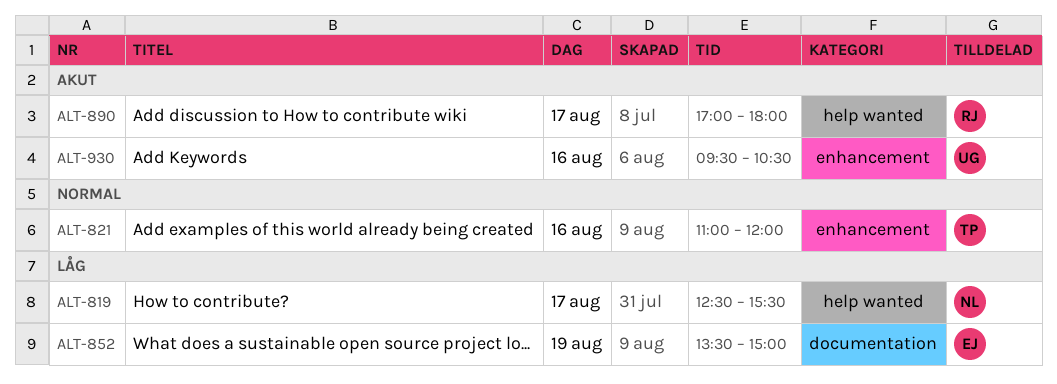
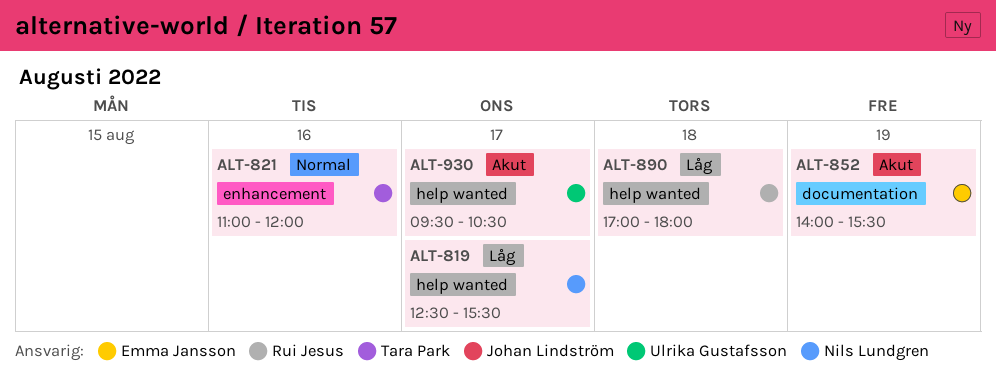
ALT-852, priority: Låg -> Akut
ALT-852, begins: 13:30 -> 14:00
ALT-852, ends: 15:00 -> 15:30
ALT-890, priority: Akut -> Låg
ALT-890, day: Aug 17 -> Aug 18
ALT-930, label: enhancement -> help wanted
ALT-930, day: Aug 16 -> Aug 17

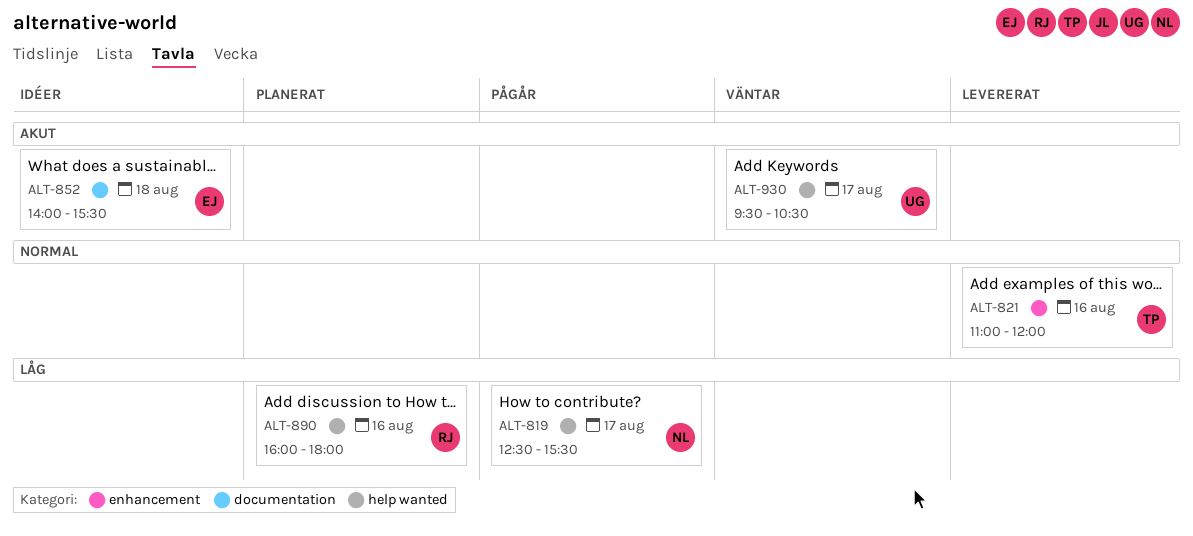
ALT-852, day: Aug 19 -> Aug 18
ALT-890, day: Aug 18 -> Aug 16
ALT-890, begins: 17:00 -> 16:00

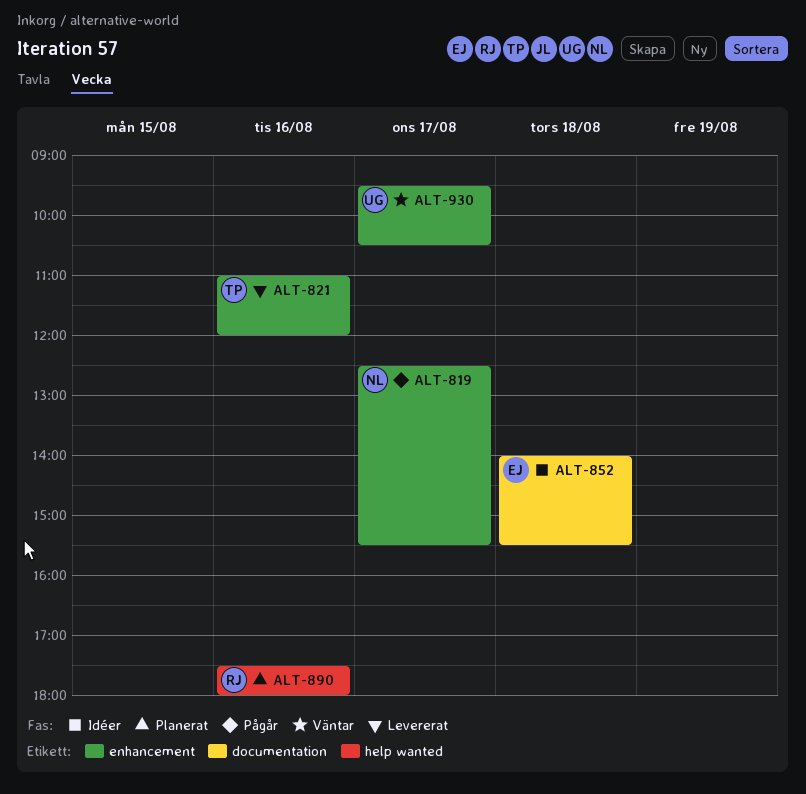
ALT-819, label: help wanted -> enhancement
ALT-890, begins: 16:00 -> 17:30
ALT-930, label: help wanted -> enhancement

